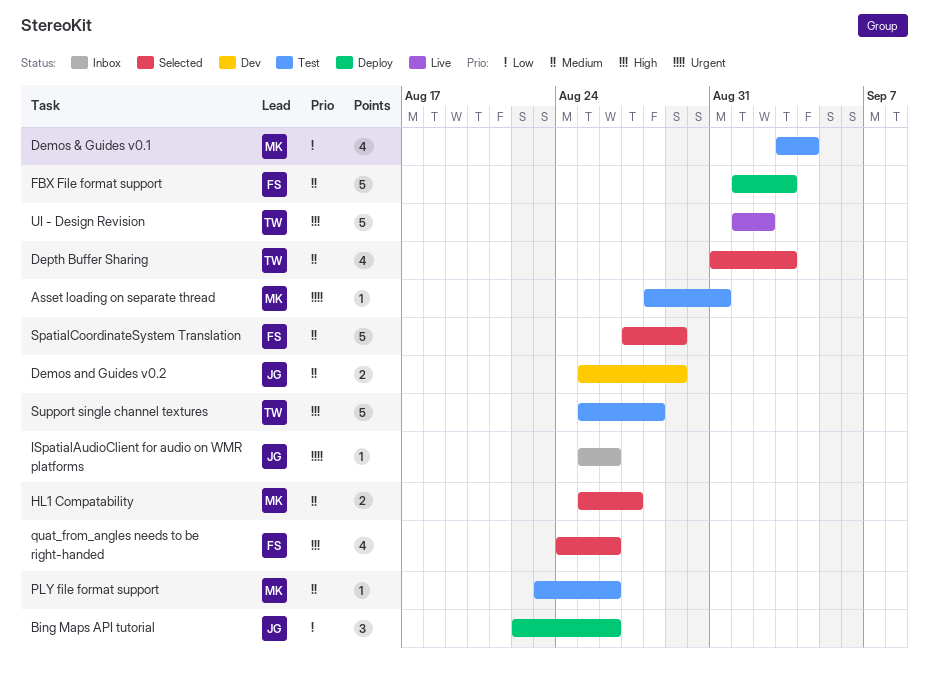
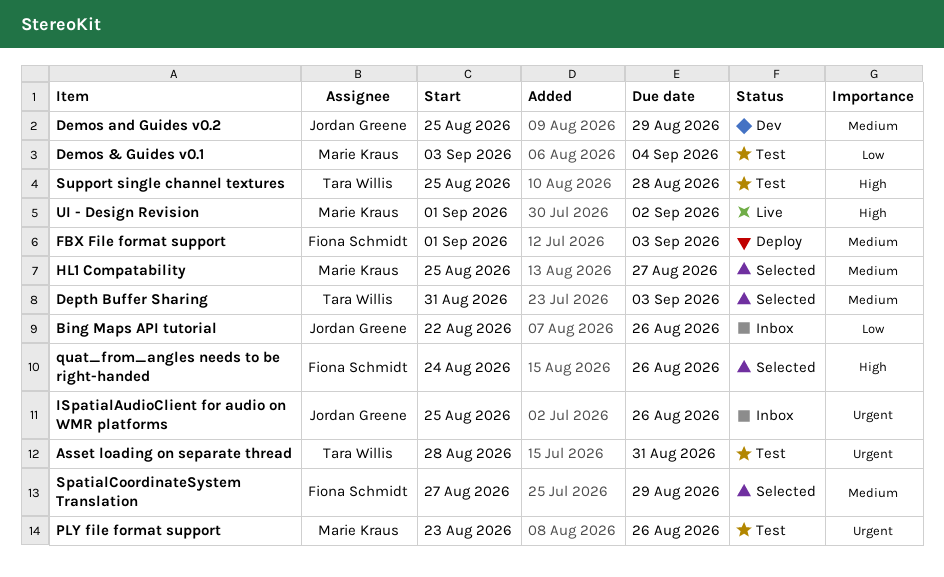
Asset loading on separate thread, owner: Marie Kraus -> Tara Willis
Bing Maps API tutorial, status: Deploy -> Inbox
PLY file format support, priority: Medium -> Urgent
UI - Design Revision, owner: Tara Willis -> Marie Kraus

